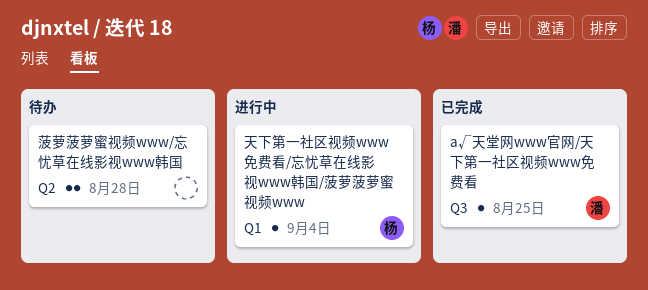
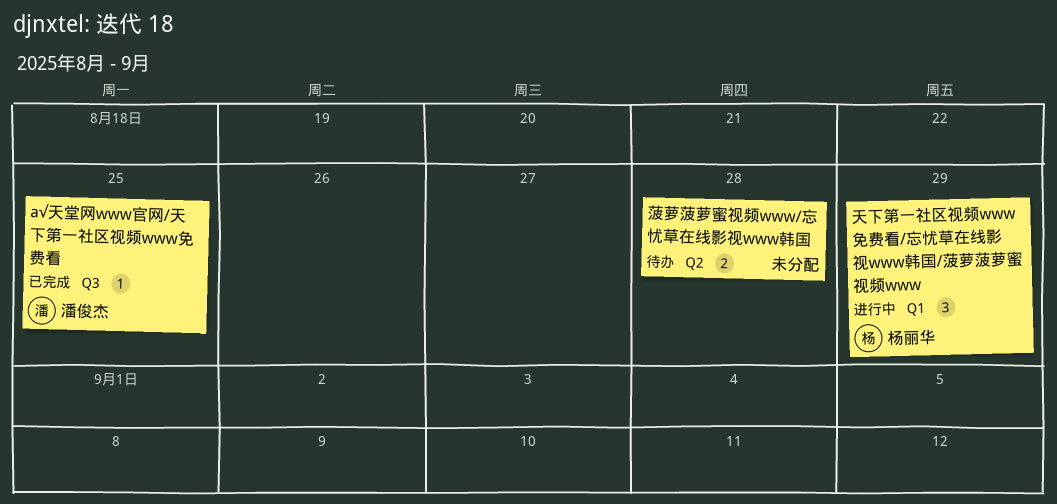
天下第一社区视频www免费看/忘忧草在线影视www韩国/菠萝菠萝蜜视频www, estimate: 1 -> 3
天下第一社区视频www免费看/忘忧草在线影视www韩国/菠萝菠萝蜜视频www, due: Sep 4 -> Aug 29

